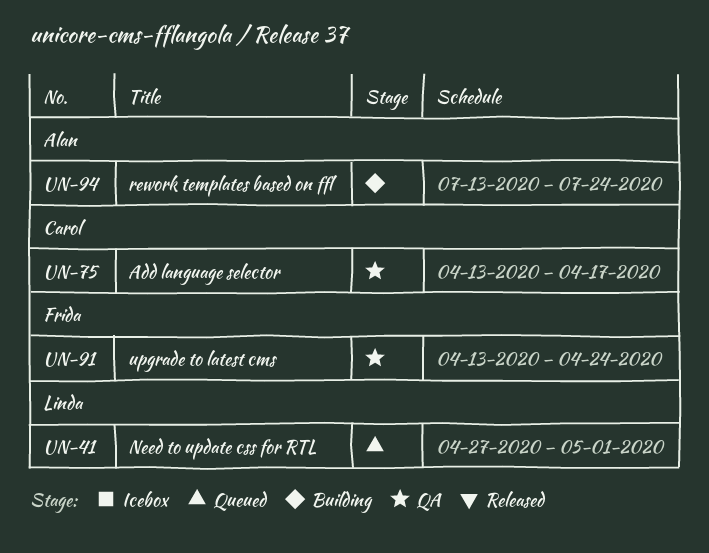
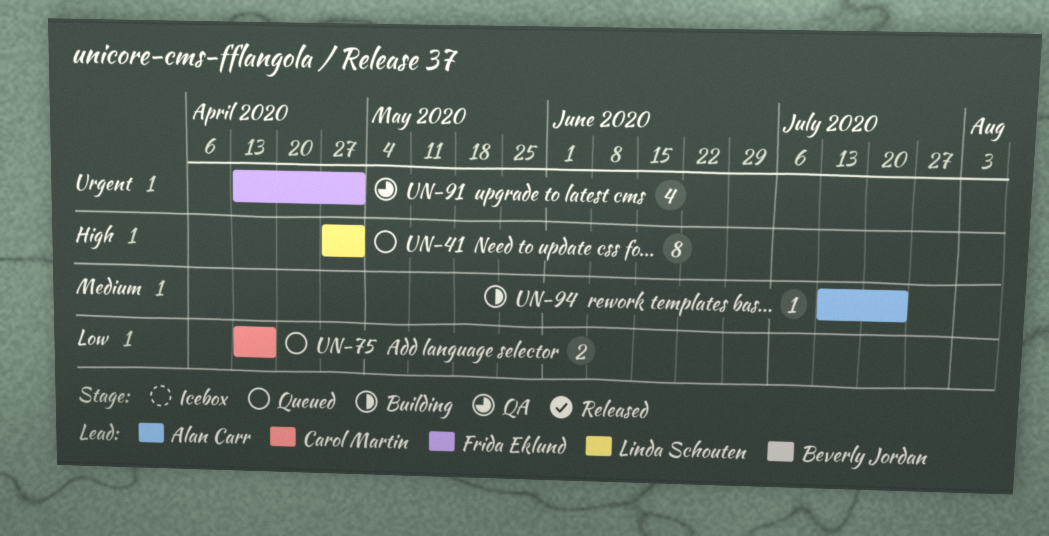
UN-75, status: QA -> Queued
UN-91, due: Apr 24 -> May 1

